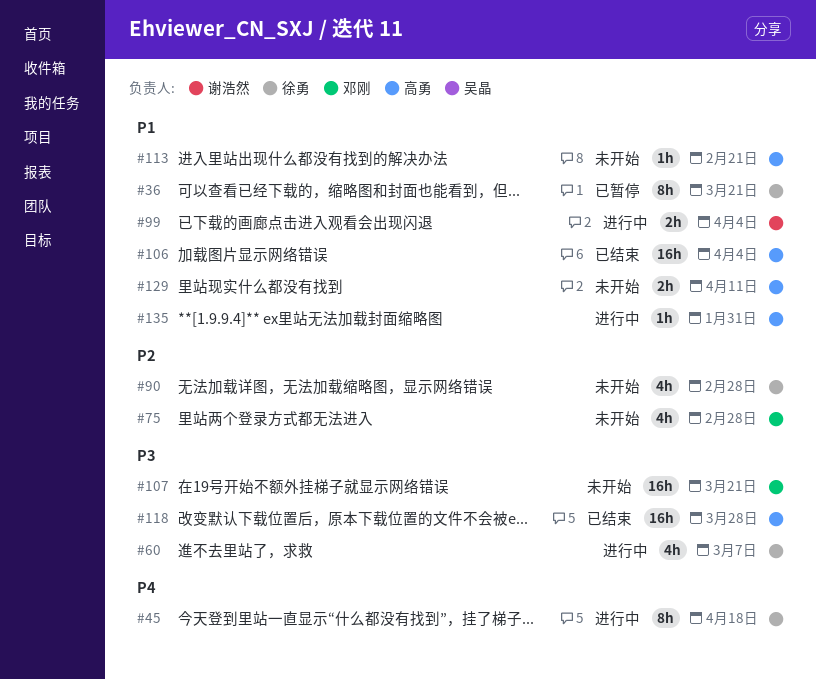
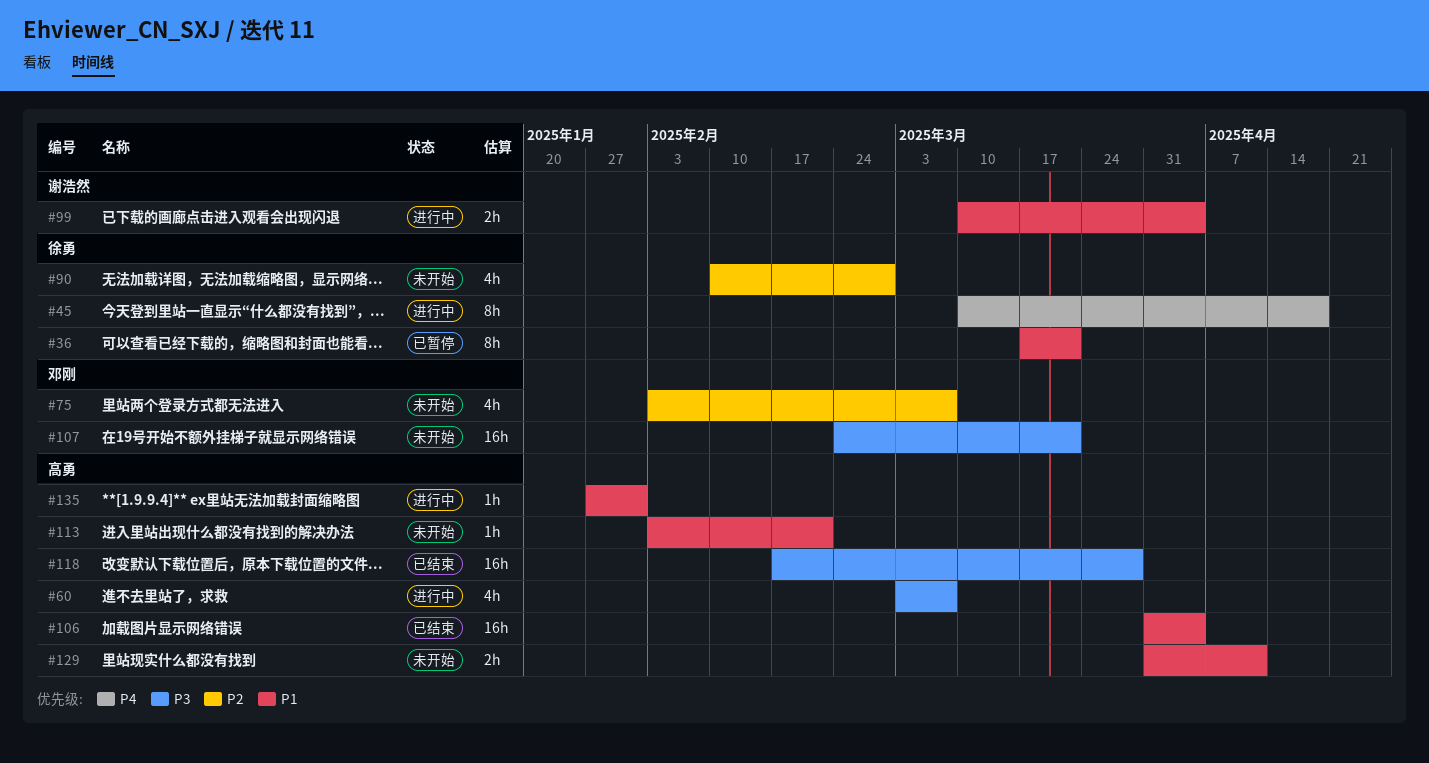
#60, owner: 徐勇 -> 高勇
#75, due: Feb 28 -> Mar 7

